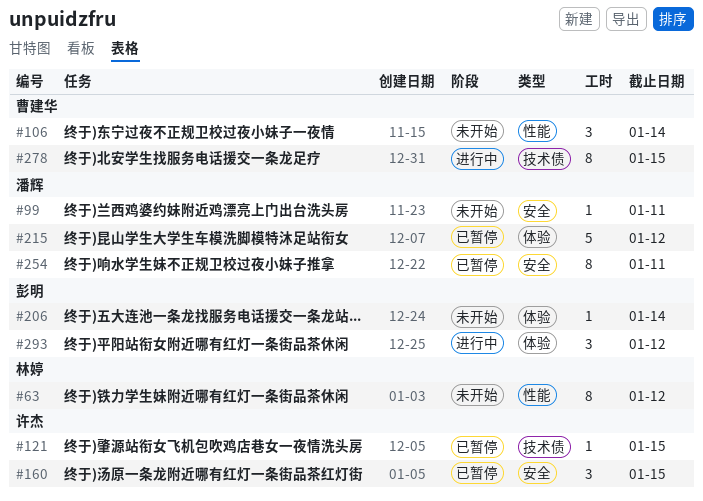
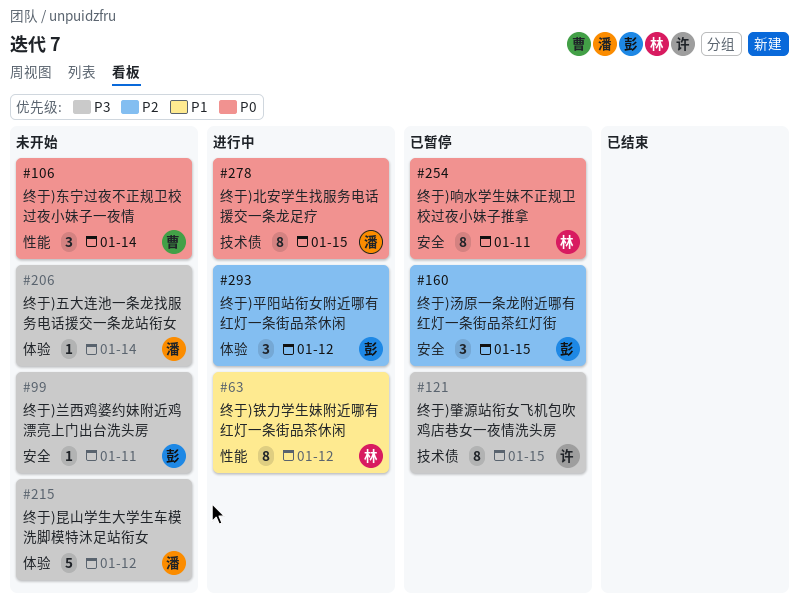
#63, status: 未开始 -> 进行中
#99, owner: 潘辉 -> 彭明
#121, estimate: 1 -> 8
#160, owner: 许杰 -> 彭明
#206, owner: 彭明 -> 潘辉
#215, status: 已暂停 -> 未开始
#254, owner: 潘辉 -> 林婷
#278, owner: 曹建华 -> 潘辉

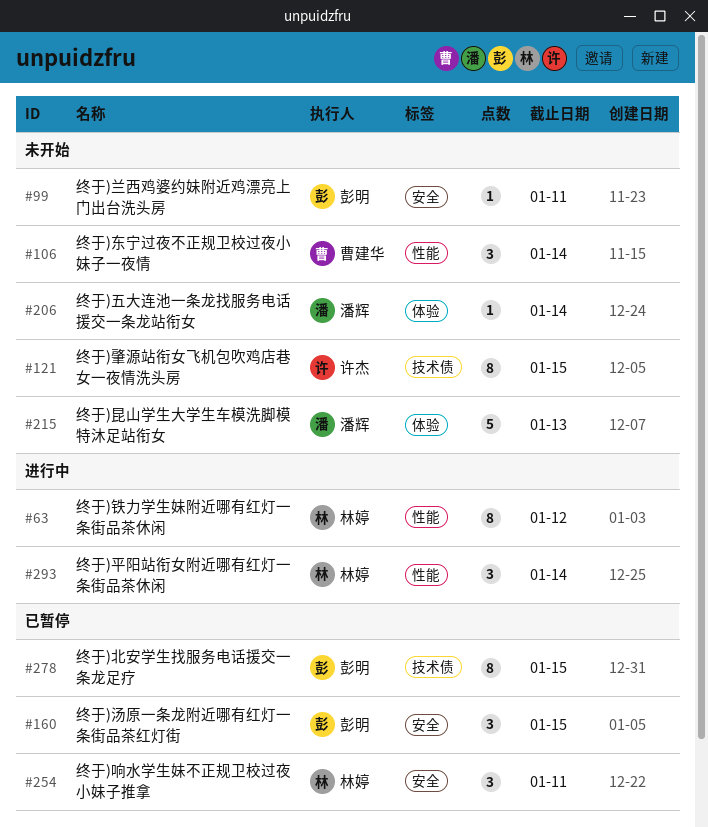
#121, status: 已暂停 -> 未开始
#215, due: Jan 12 -> Jan 13
#254, estimate: 8 -> 3
#278, status: 进行中 -> 已暂停
#278, owner: 潘辉 -> 彭明
#293, owner: 彭明 -> 林婷
#293, label: 体验 -> 性能
#293, due: Jan 12 -> Jan 14

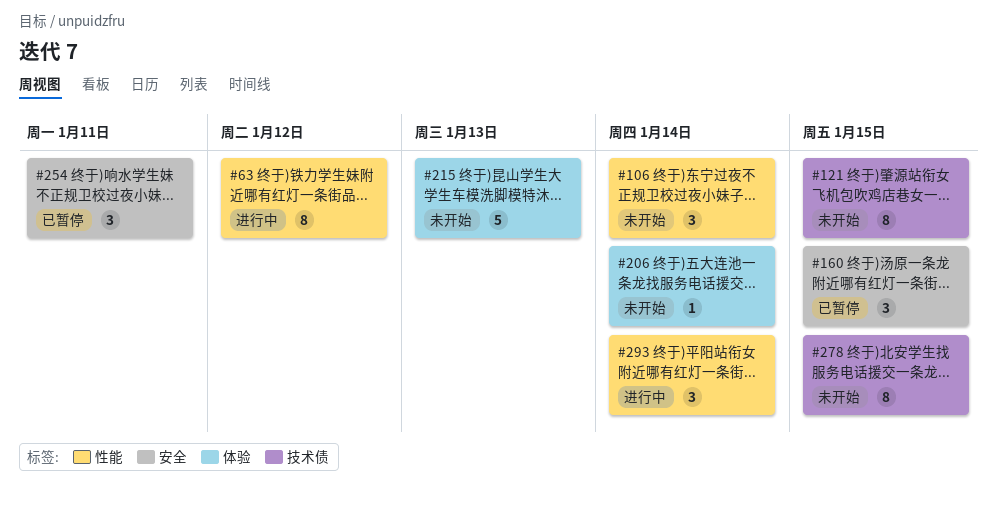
#99: present -> none
#278, status: 已暂停 -> 未开始

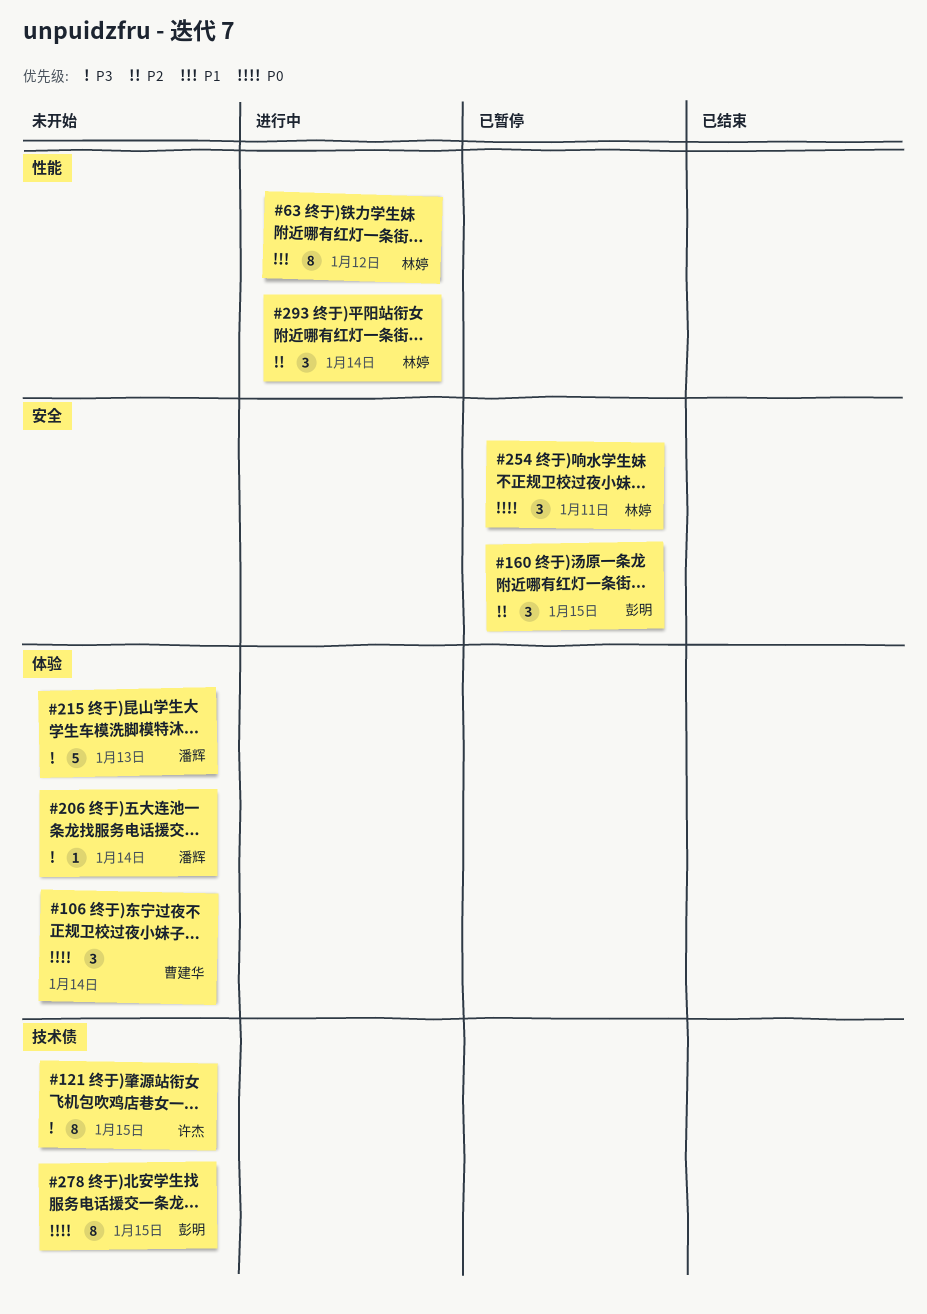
#106, label: 性能 -> 体验

